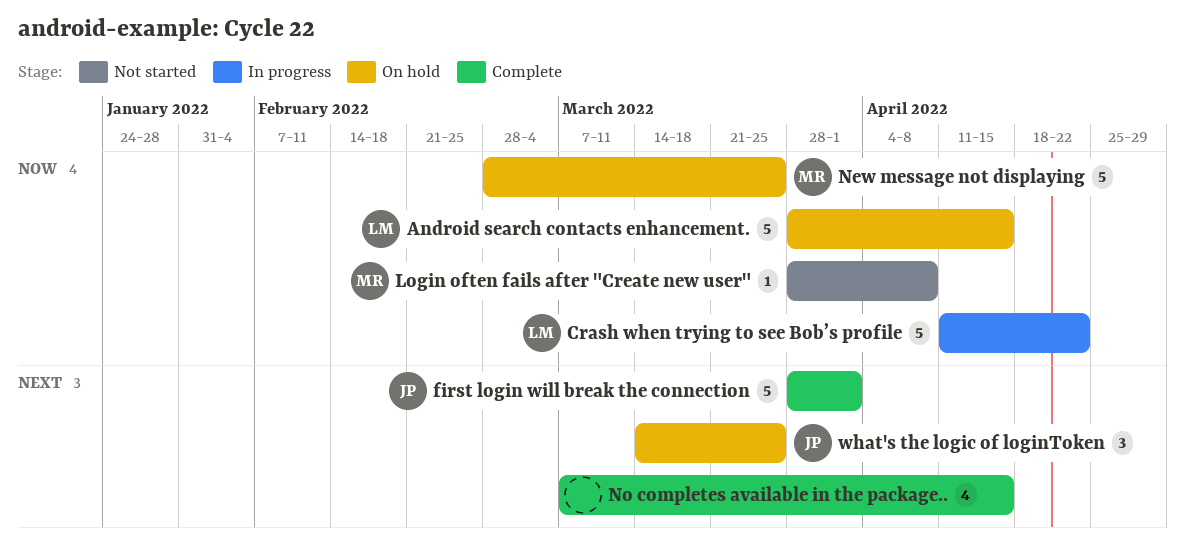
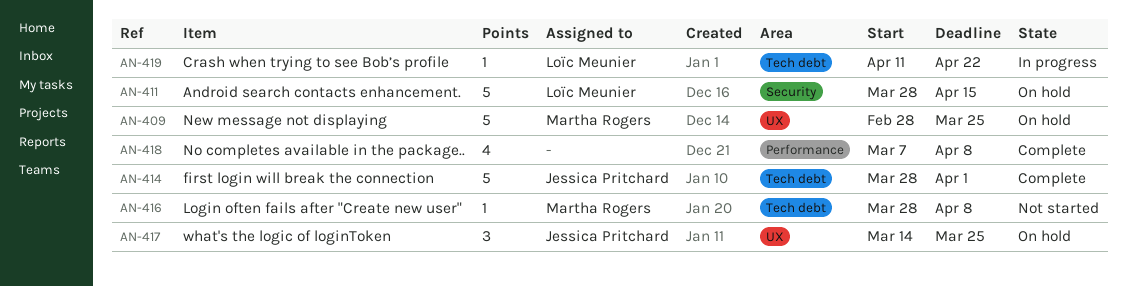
Crash when trying to see Bob’s profile, estimate: 5 -> 1
No completes available in the package.., due: Apr 15 -> Apr 8

